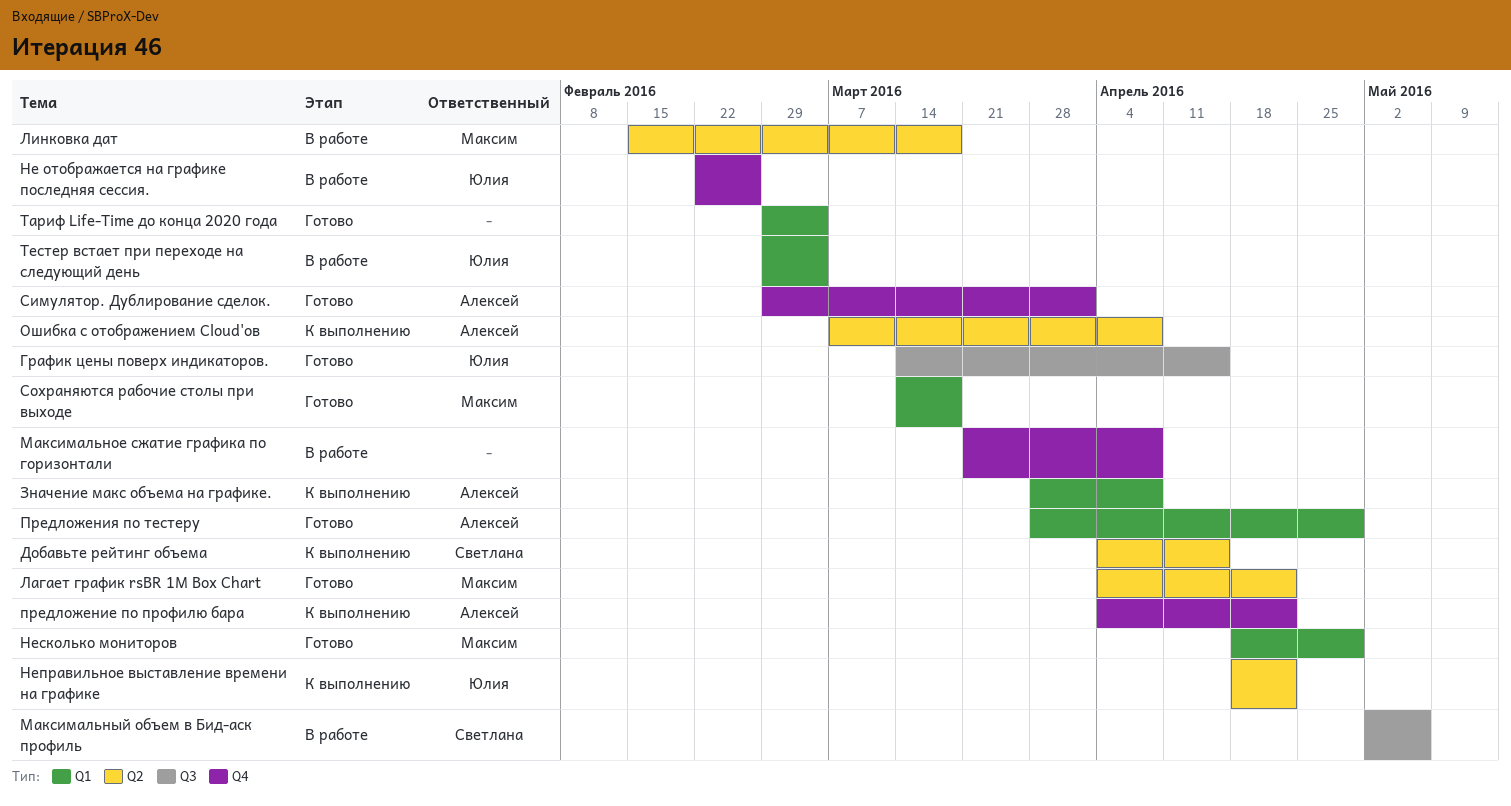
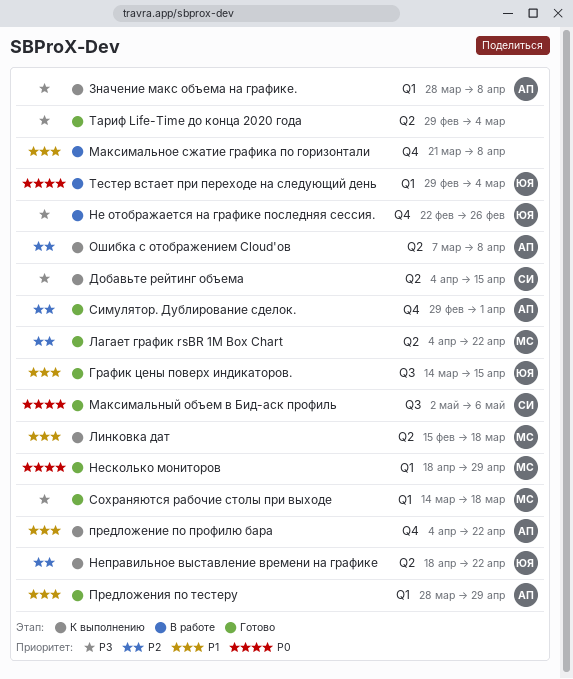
Линковка дат, status: В работе -> К выполнению
Максимальный объем в Бид-аск профиль, status: В работе -> Готово
Тариф Life-Time до конца 2020 года, label: Q1 -> Q2

